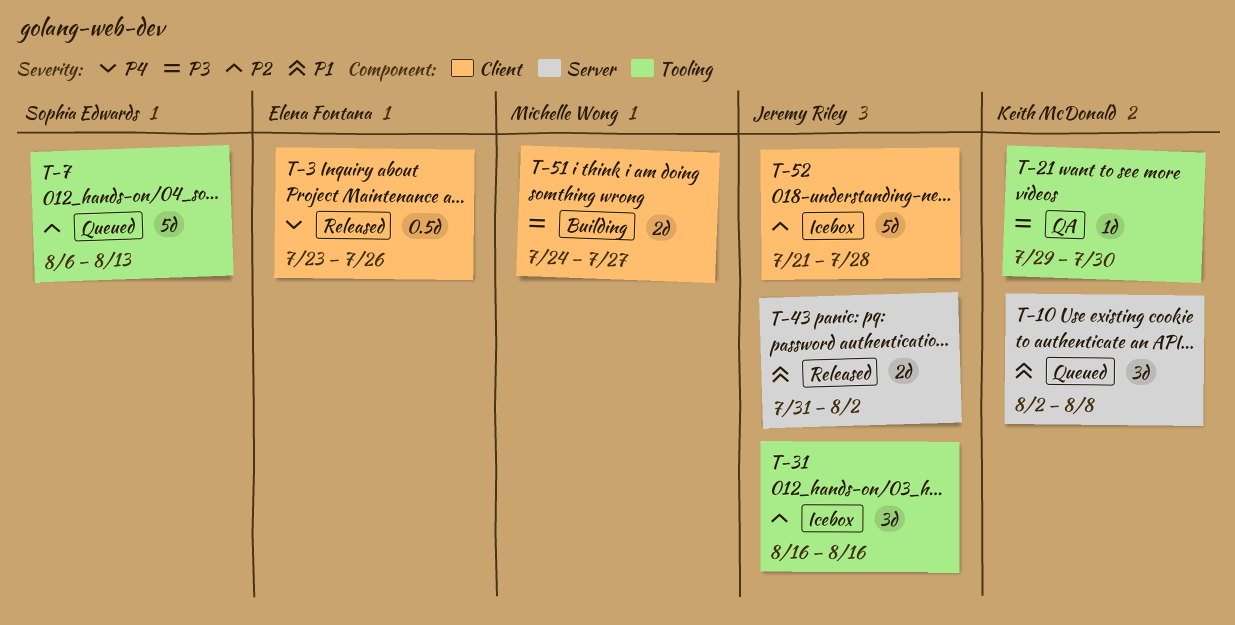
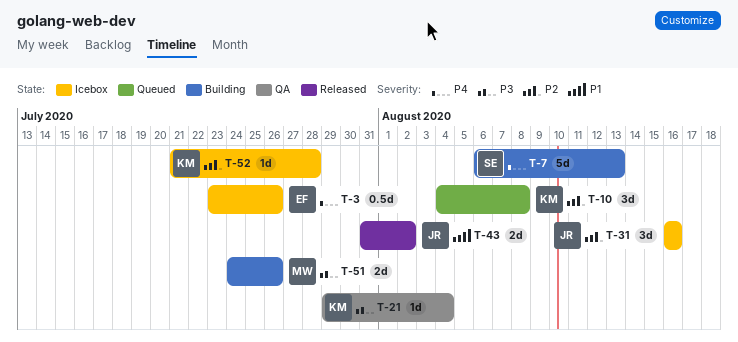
T-3, status: Released -> Icebox
T-7, status: Queued -> Building
T-7, priority: P2 -> P4
T-10, priority: P1 -> P2
T-10, start: Aug 2 -> Aug 4
T-21, due: Jul 30 -> Aug 4
T-51, due: Jul 27 -> Jul 26
T-52, owner: Jeremy Riley -> Keith McDonald
T-52, estimate: 5d -> 1d

